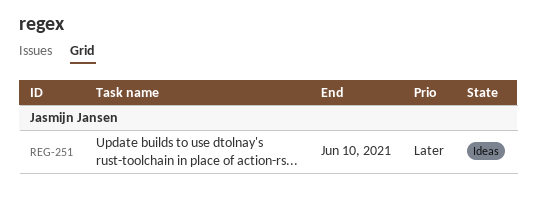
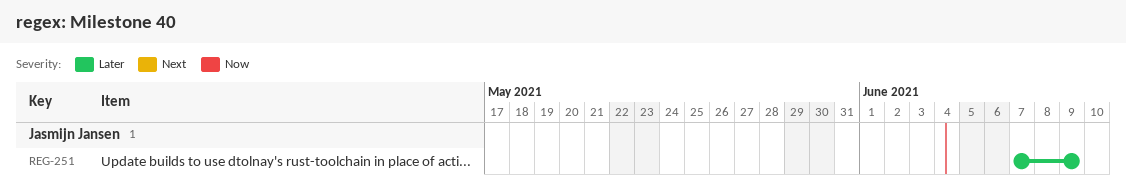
REG-251, due: Jun 10 -> Jun 9

